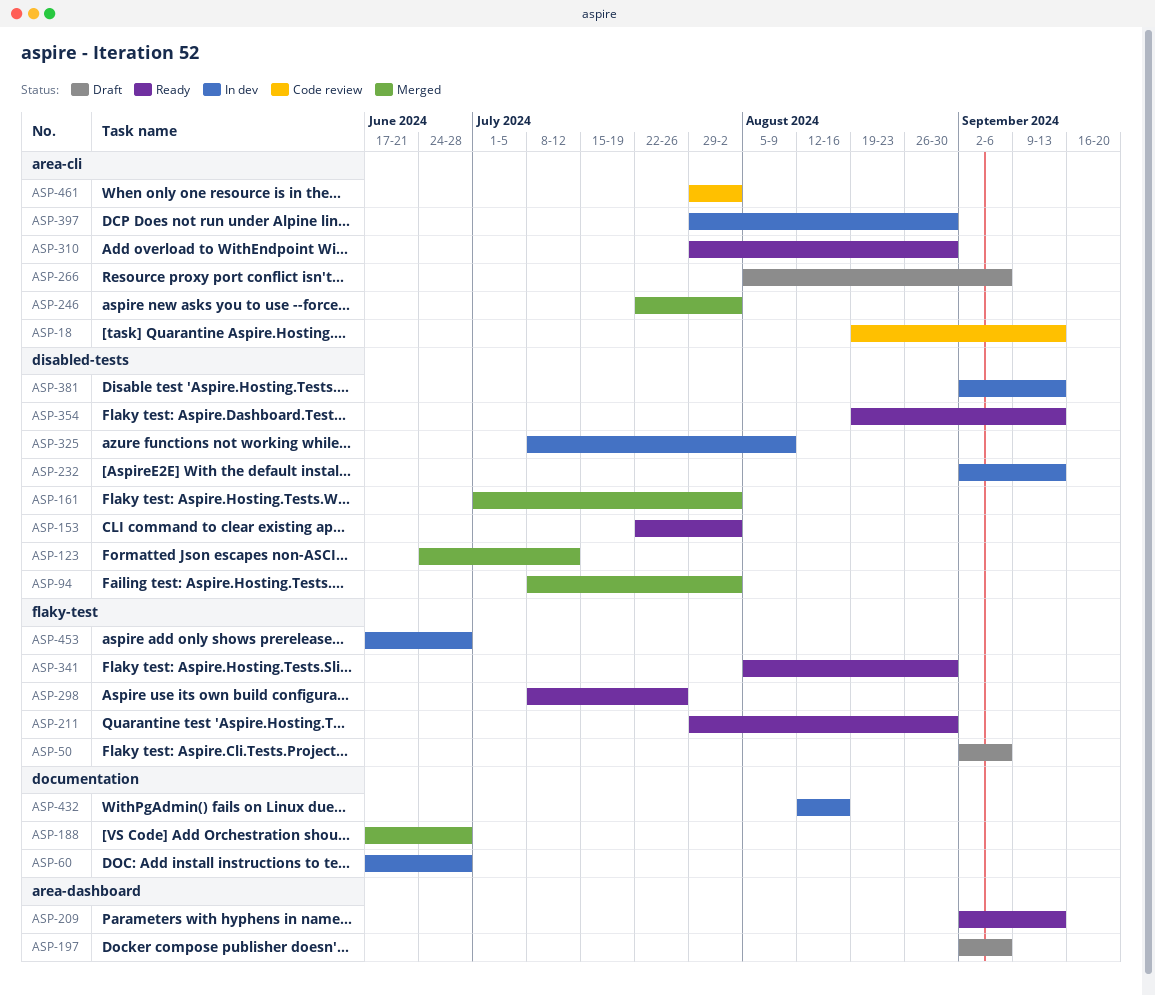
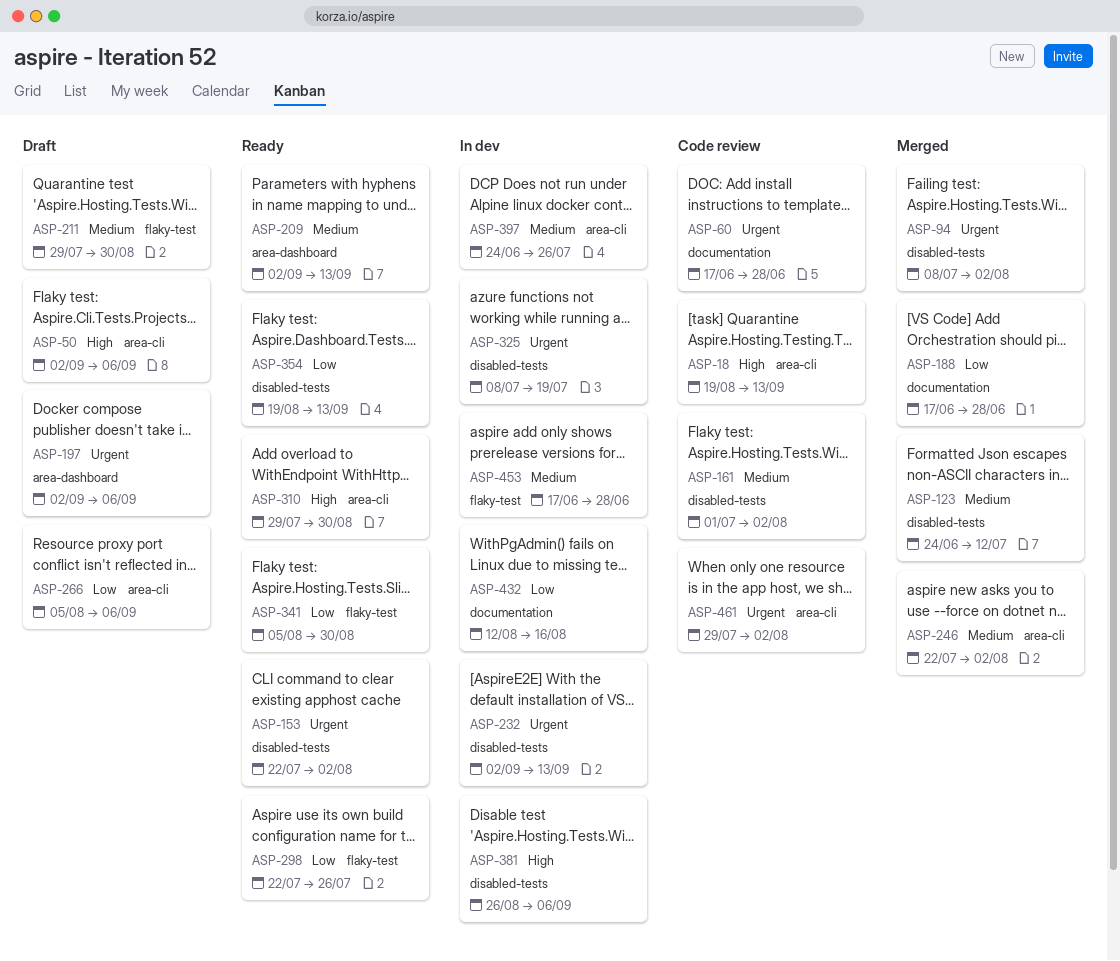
ASP-50, label: flaky-test -> area-cli
ASP-60, status: In dev -> Code review
ASP-161, status: Merged -> Code review
ASP-211, status: Ready -> Draft
ASP-298, start: Jul 8 -> Jul 22
ASP-325, due: Aug 9 -> Jul 19
ASP-381, start: Sep 2 -> Aug 26
ASP-381, due: Sep 13 -> Sep 6
ASP-397, start: Jul 29 -> Jun 24
ASP-397, due: Aug 30 -> Jul 26

